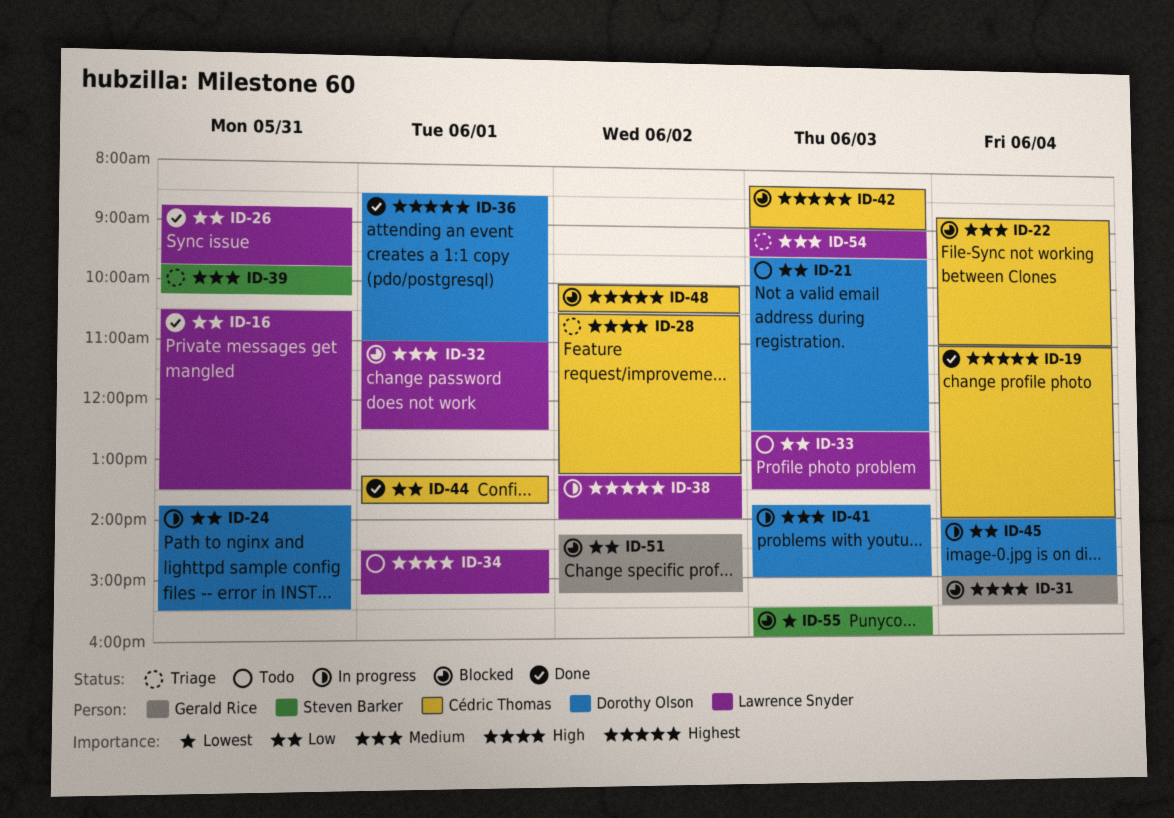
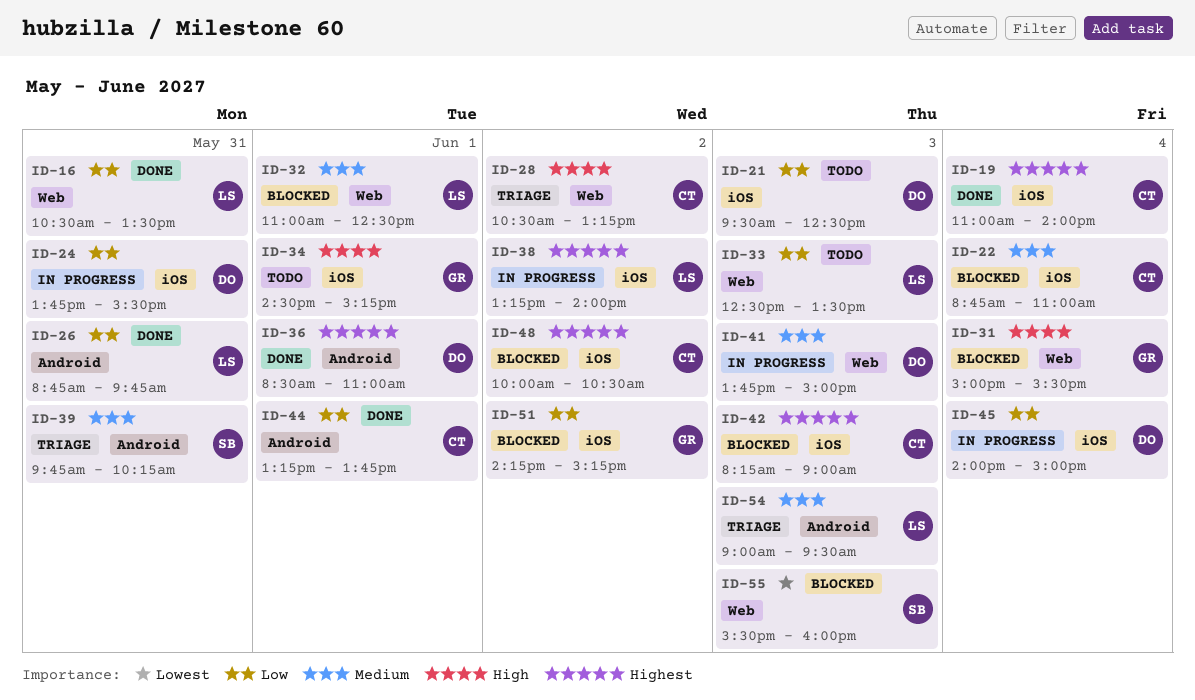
ID-34, owner: Lawrence Snyder -> Gerald Rice

